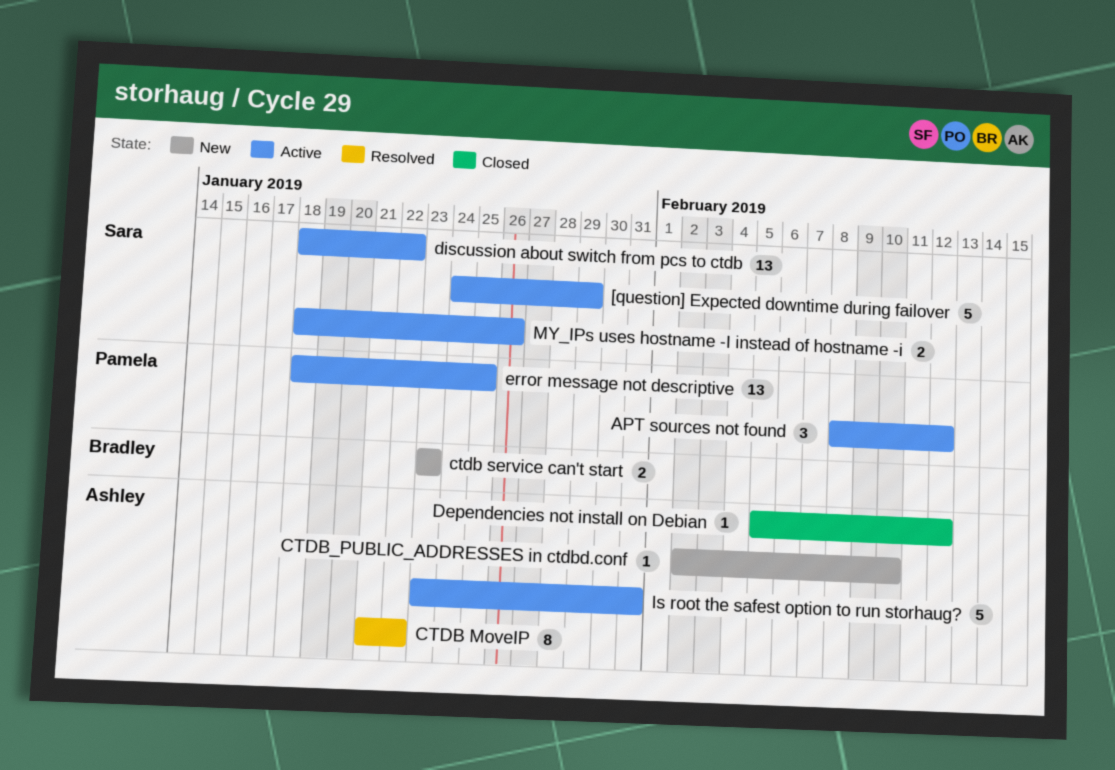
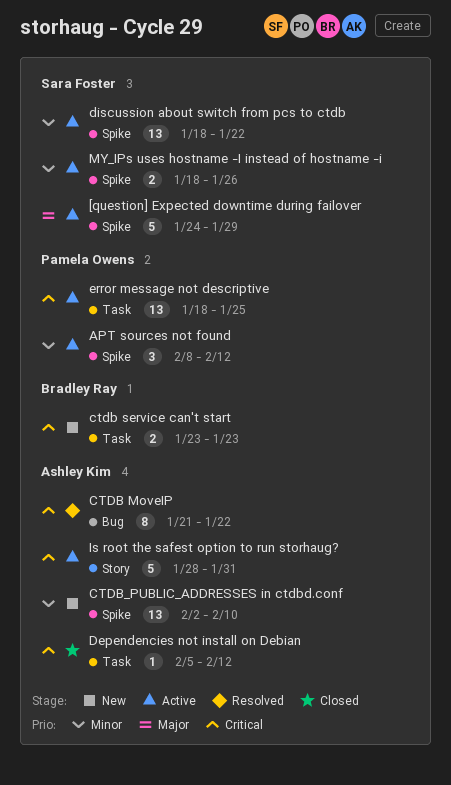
CTDB_PUBLIC_ADDRESSES in ctdbd.conf, estimate: 1 -> 13
Is root the safest option to run storhaug?, start: Jan 23 -> Jan 28

